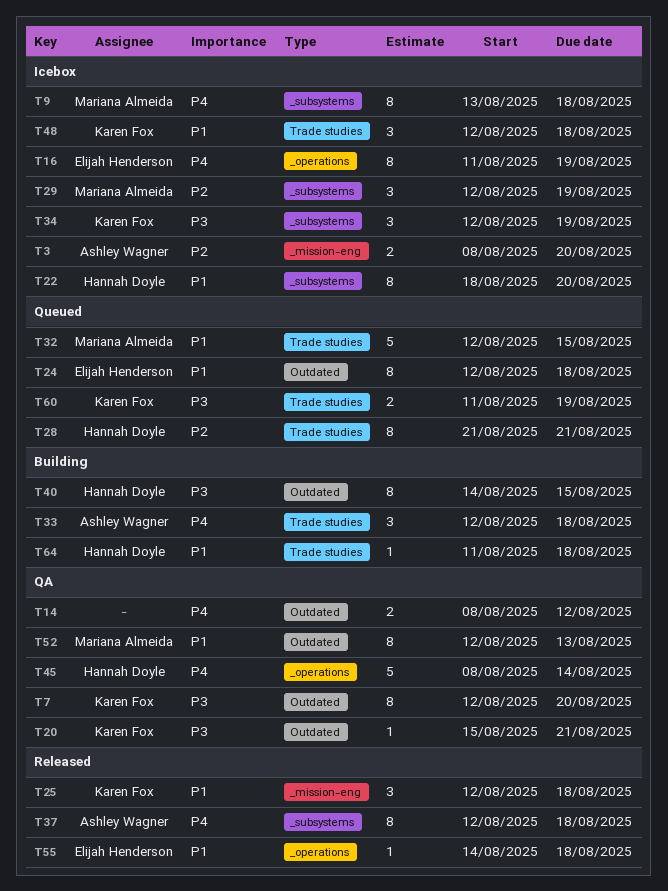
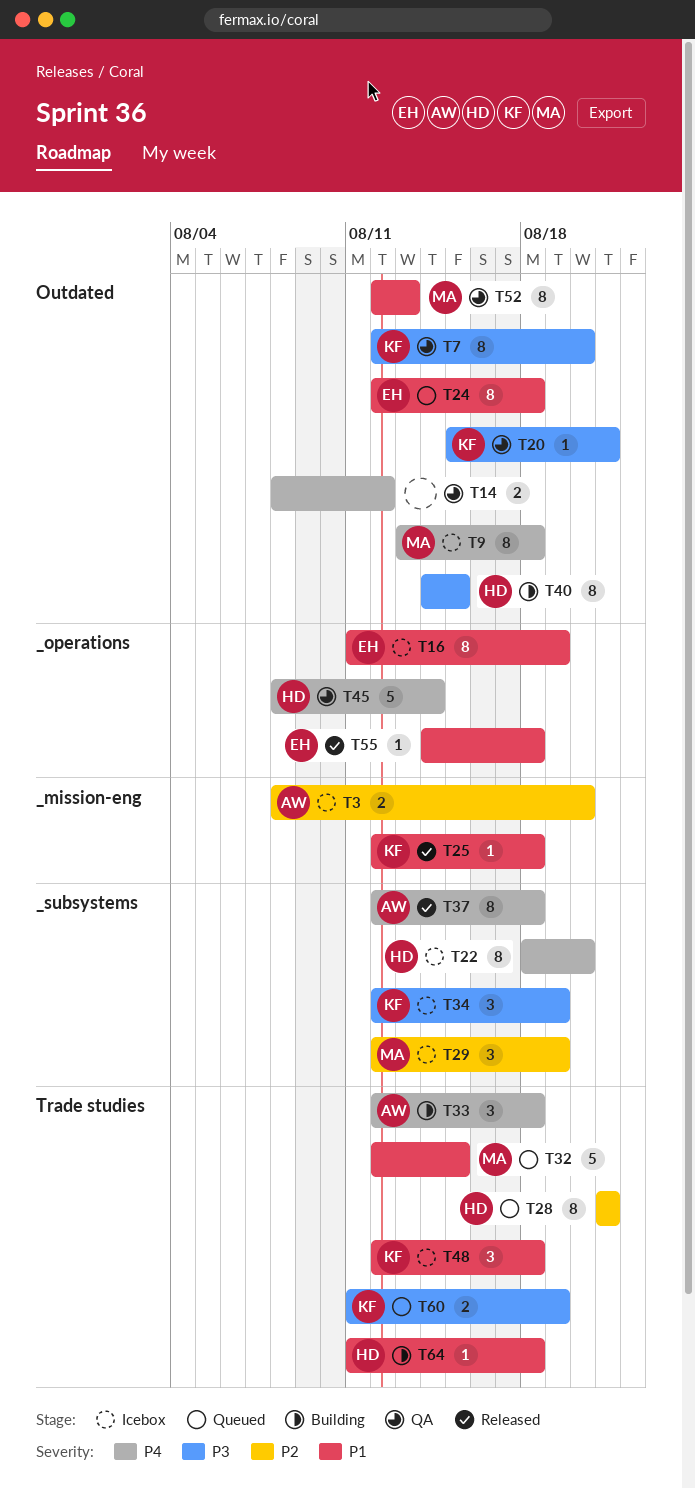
T9, label: _subsystems -> Outdated
T16, priority: P4 -> P1
T22, priority: P1 -> P4
T25, estimate: 3 -> 1

